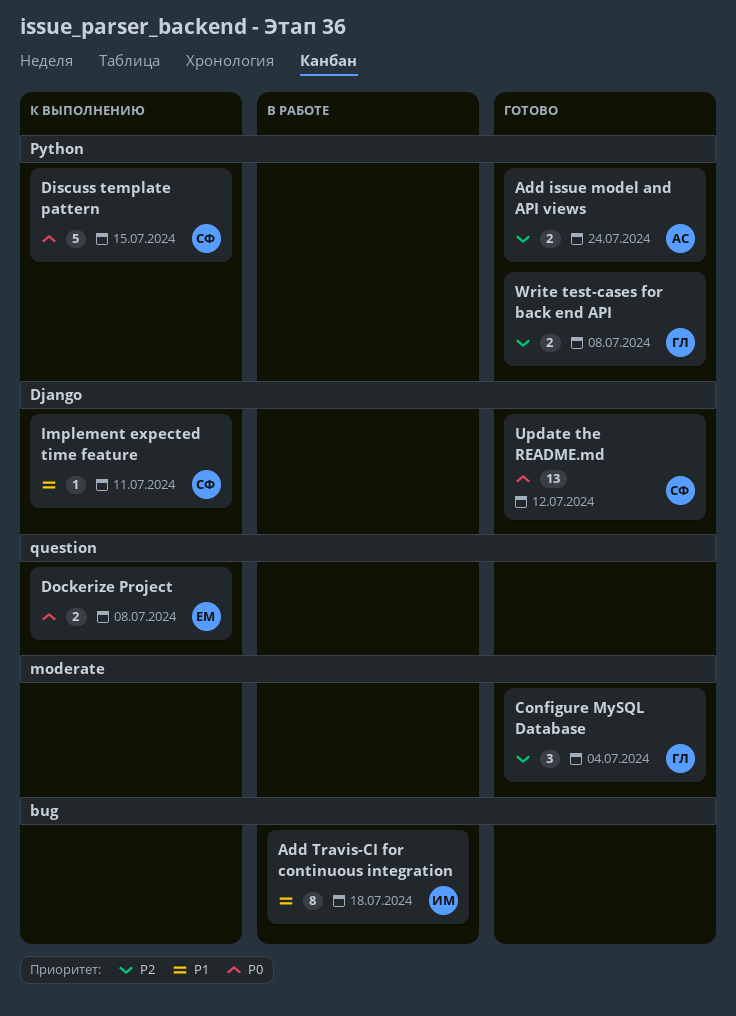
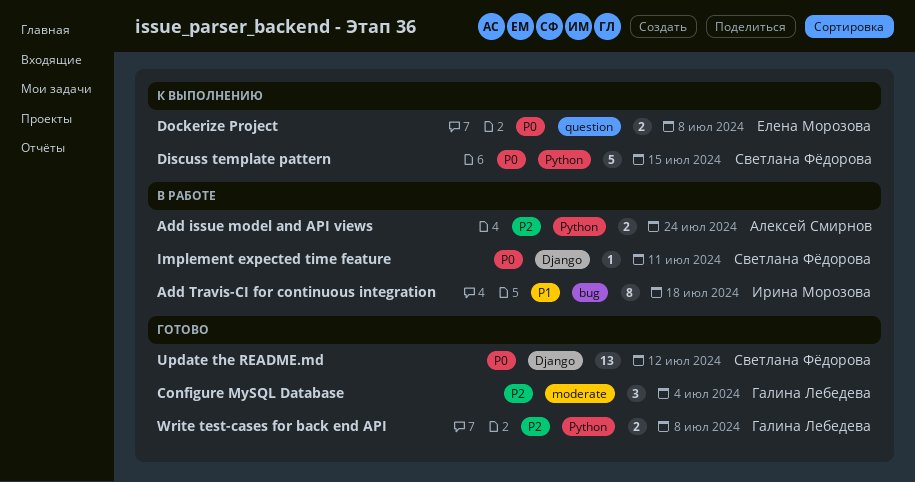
Add issue model and API views, status: Готово -> В работе
Implement expected time feature, status: К выполнению -> В работе
Implement expected time feature, priority: P1 -> P0

